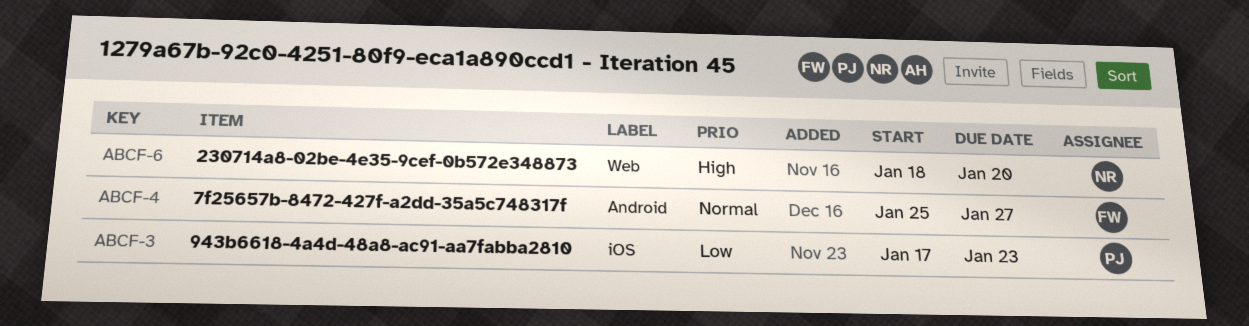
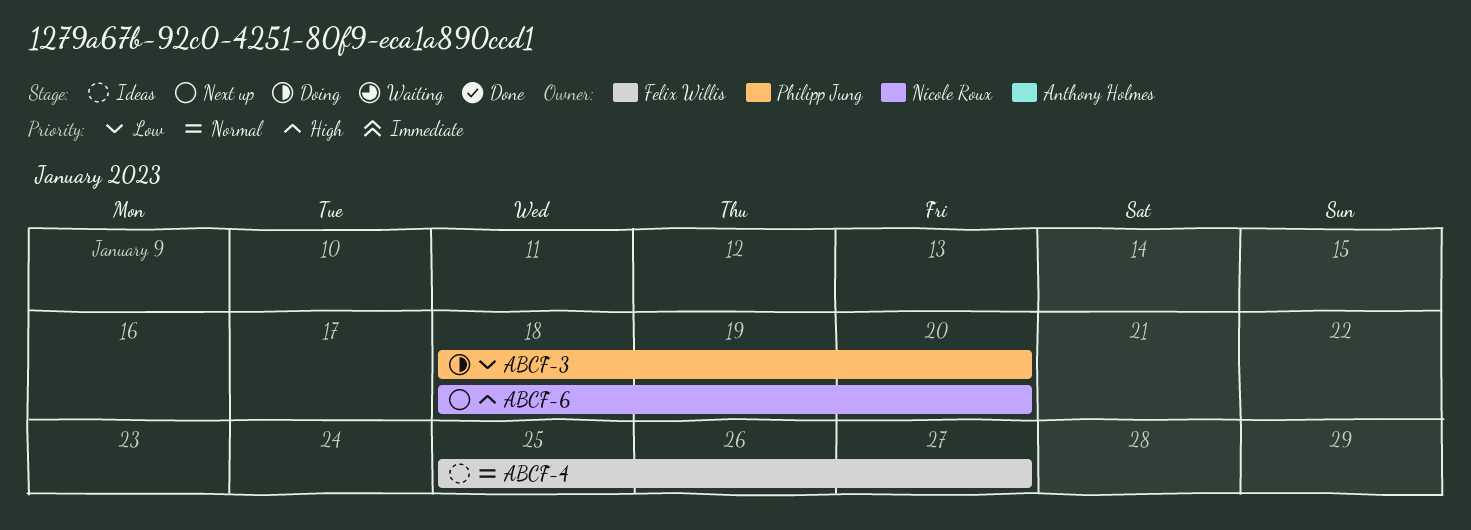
ABCF-3, start: Jan 17 -> Jan 18
ABCF-3, due: Jan 23 -> Jan 20

